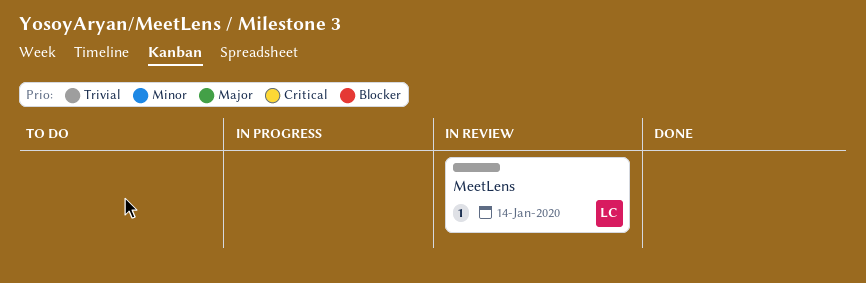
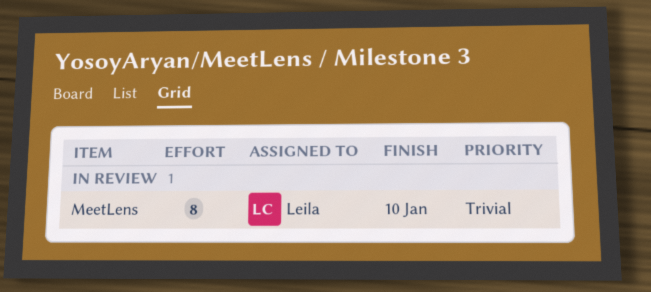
MeetLens, estimate: 1 -> 8
MeetLens, due: Jan 14 -> Jan 10

